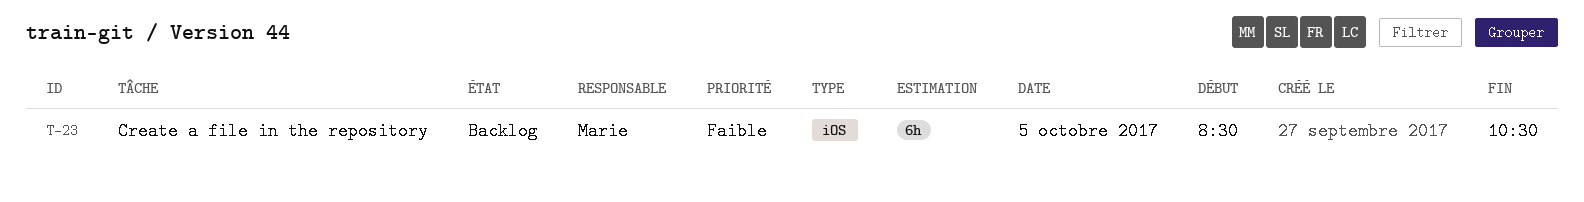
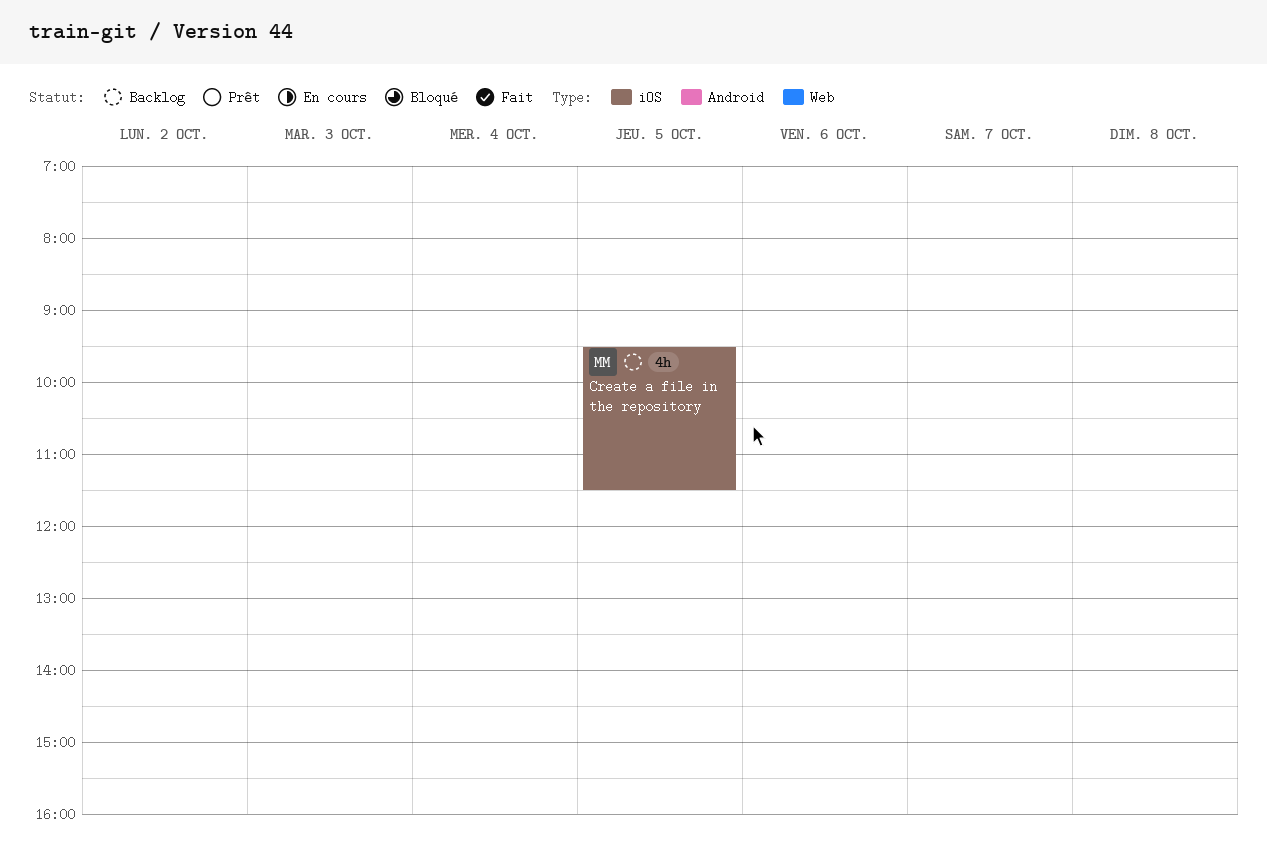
Create a file in the repository, estimate: 6h -> 4h
Create a file in the repository, begins: 08:30 -> 09:30
Create a file in the repository, ends: 10:30 -> 11:30

